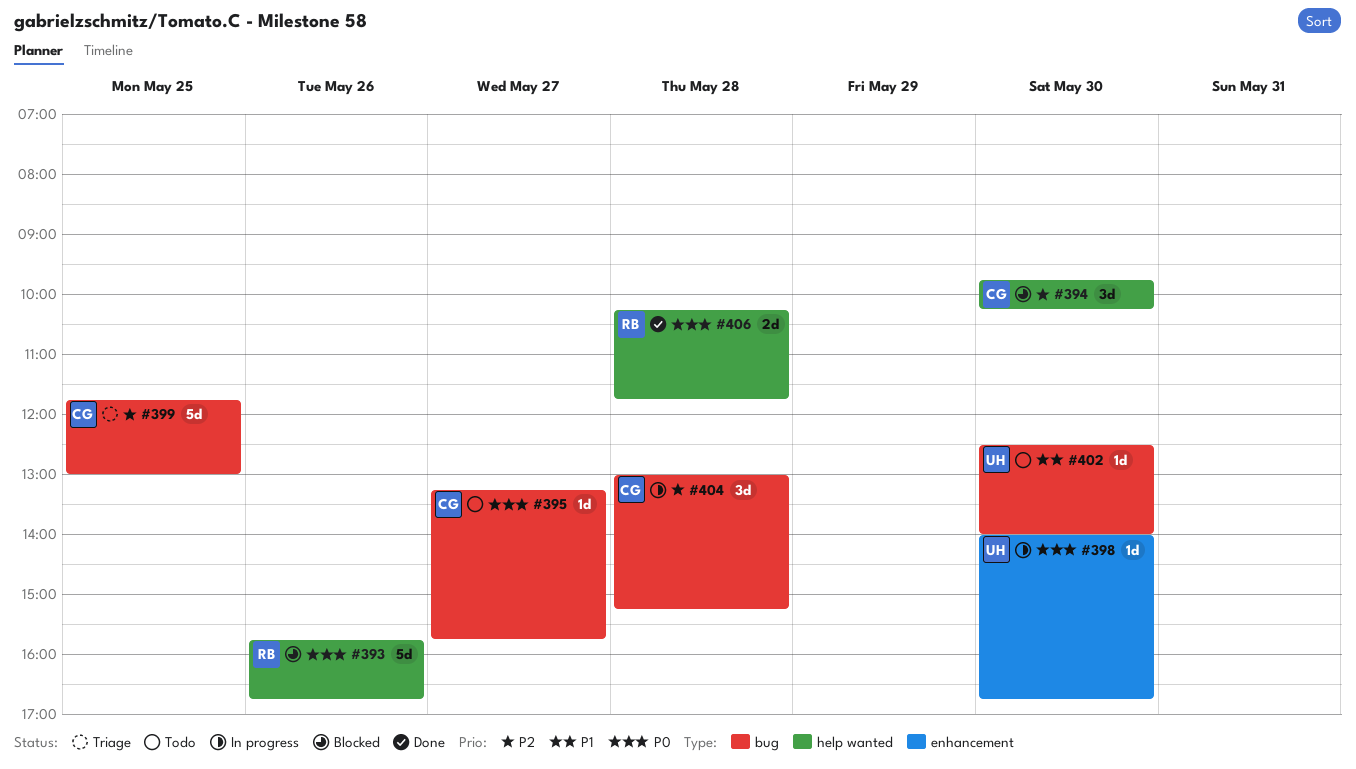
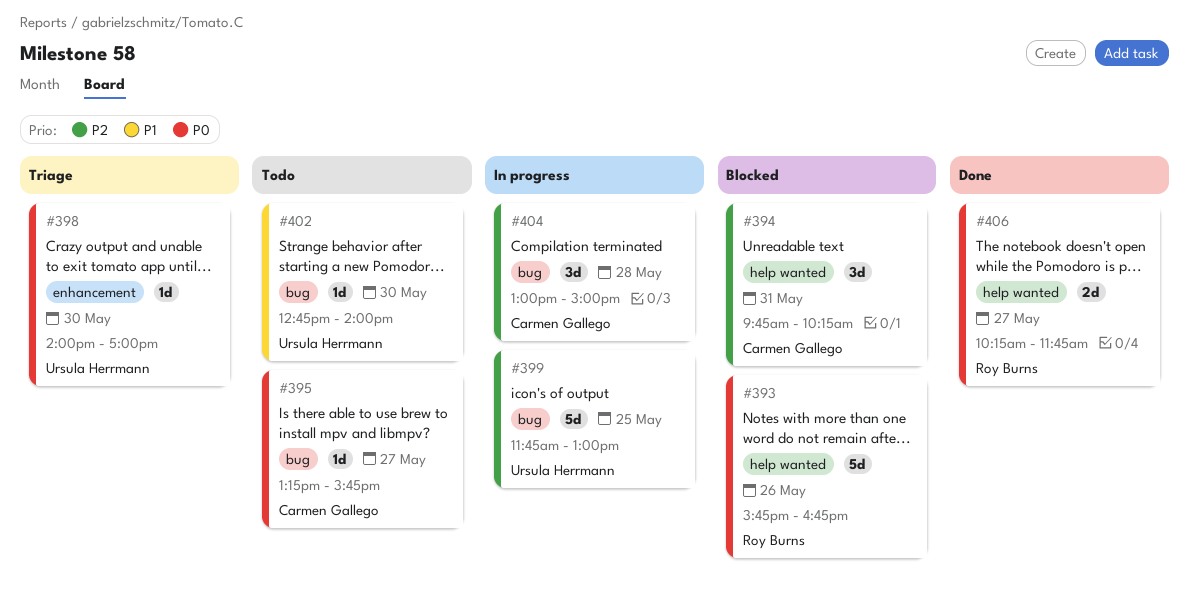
#394, day: May 30 -> May 31
#398, status: In progress -> Triage
#398, ends: 16:45 -> 17:00
#399, status: Triage -> In progress
#399, owner: Carmen Gallego -> Ursula Herrmann
#402, begins: 12:30 -> 12:45
#404, ends: 15:15 -> 15:00
#406, day: May 28 -> May 27

